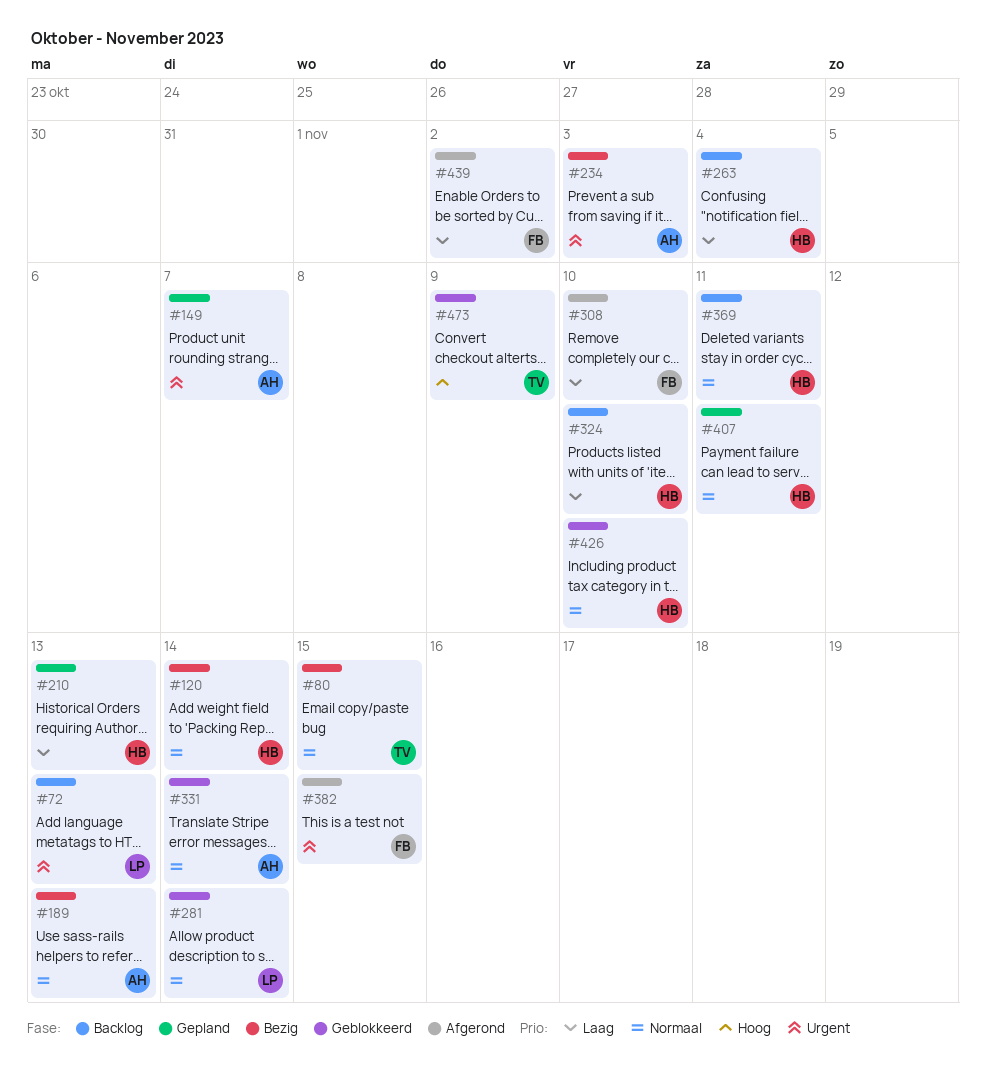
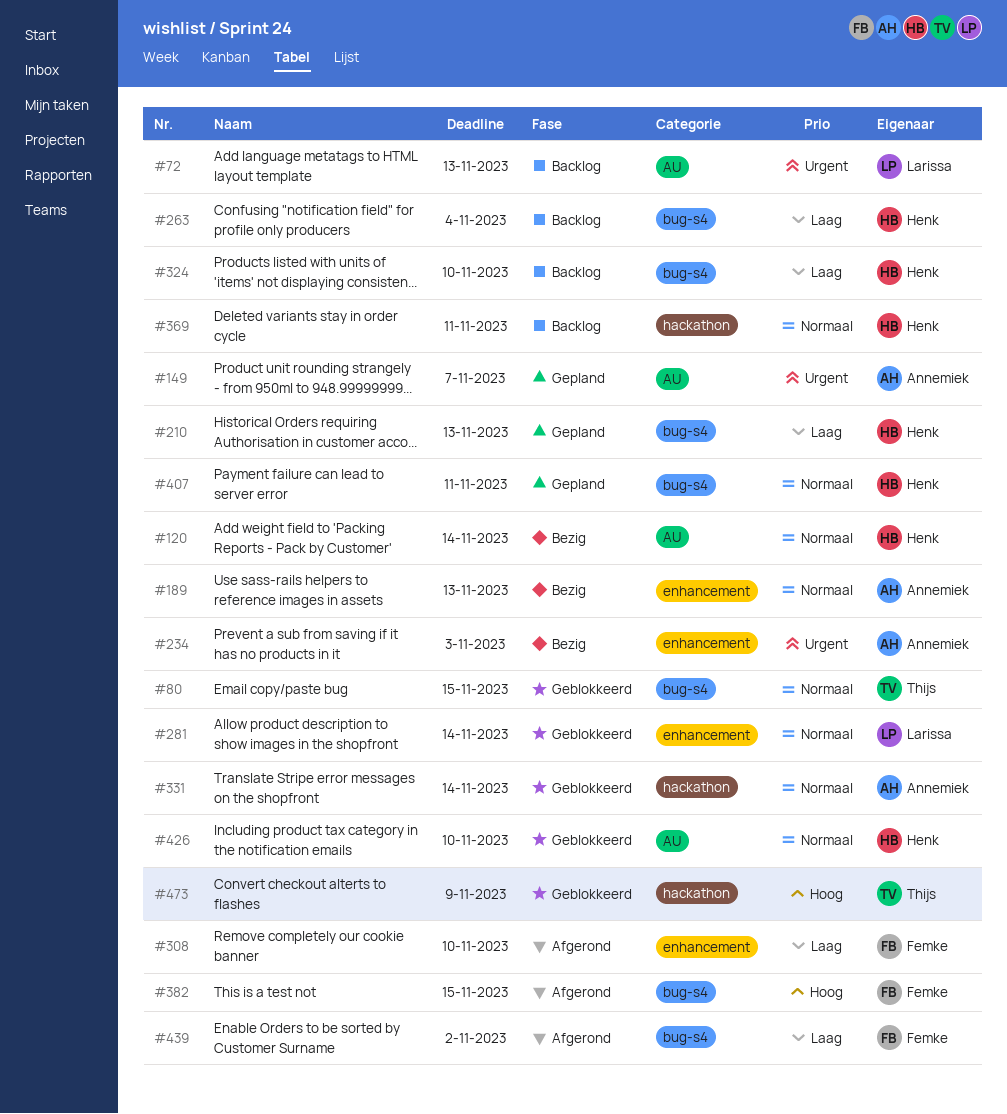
#80, status: Bezig -> Geblokkeerd
#382, priority: Urgent -> Hoog

